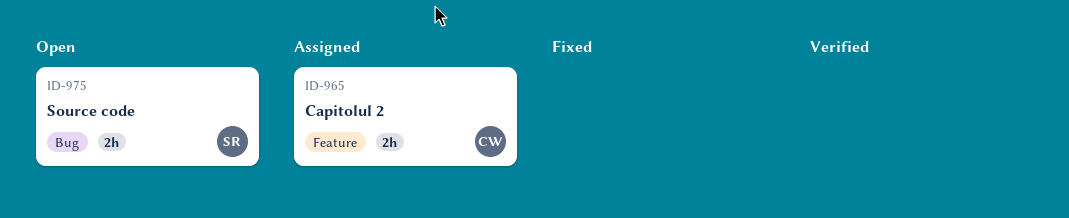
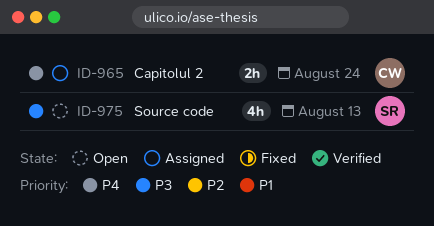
ID-975, estimate: 2h -> 4h

